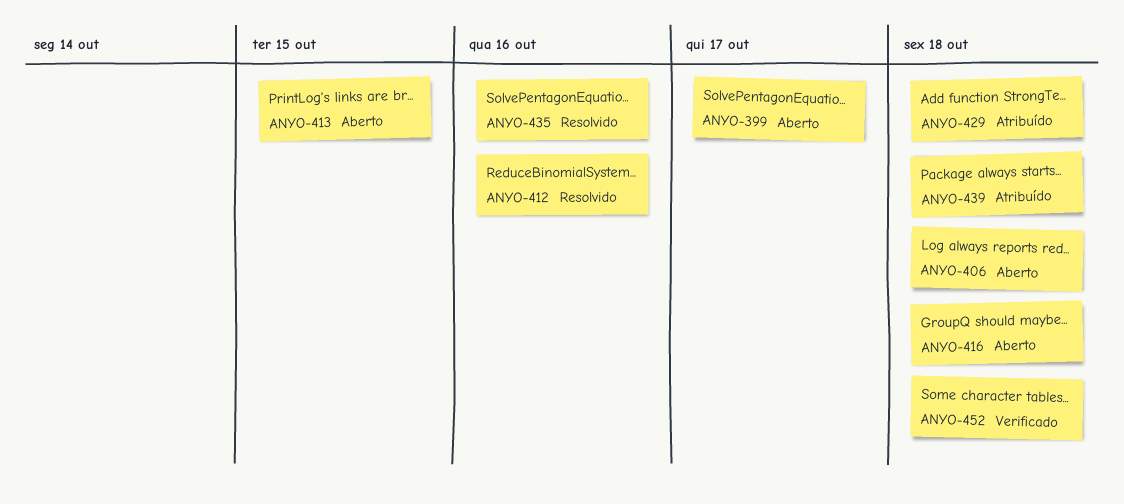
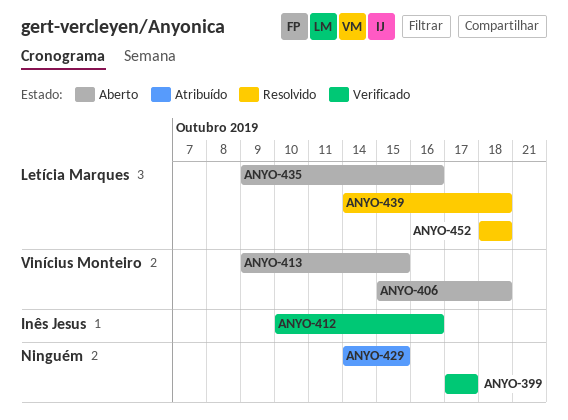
ANYO-399, status: Aberto -> Verificado
ANYO-412, status: Resolvido -> Verificado
ANYO-416: present -> none
ANYO-429, due: Oct 18 -> Oct 15
ANYO-435, status: Resolvido -> Aberto
ANYO-439, status: Atribuído -> Resolvido
ANYO-452, status: Verificado -> Resolvido

